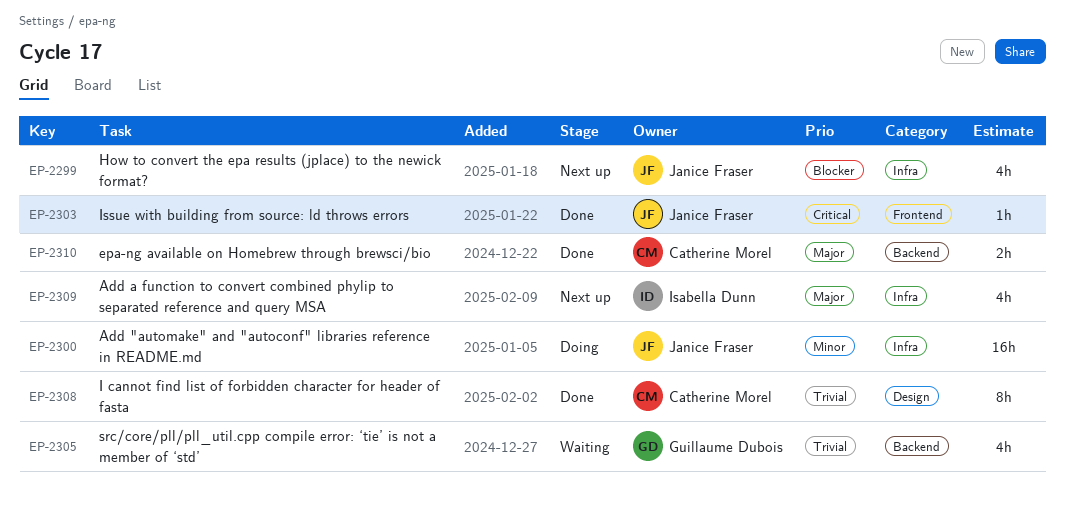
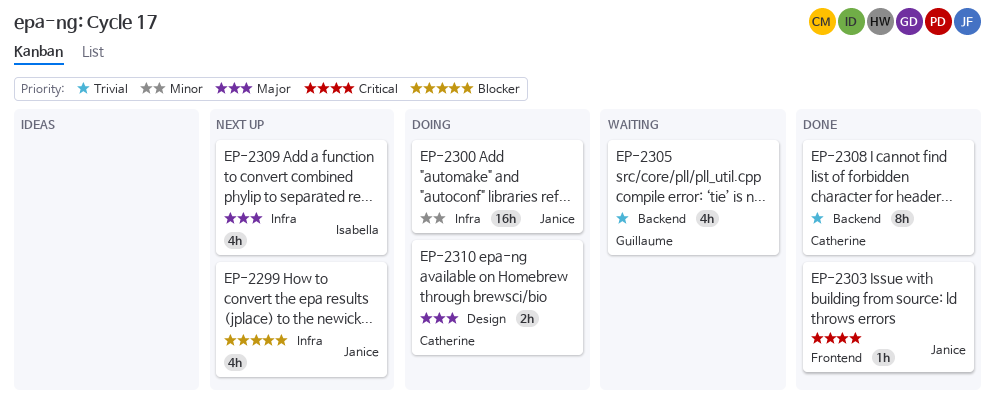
EP-2308, label: Design -> Backend
EP-2310, status: Done -> Doing
EP-2310, label: Backend -> Design

